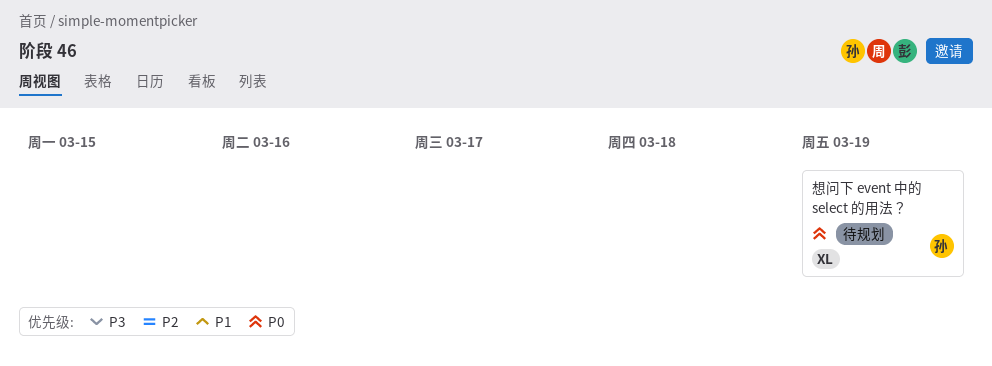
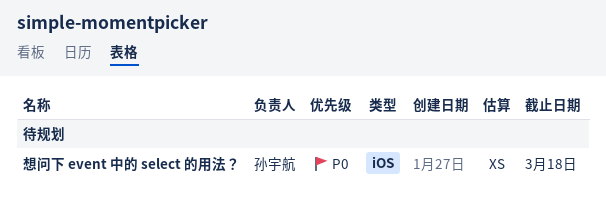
想问下 event 中的 select 的用法？, estimate: XL -> XS
想问下 event 中的 select 的用法？, due: Mar 19 -> Mar 18

